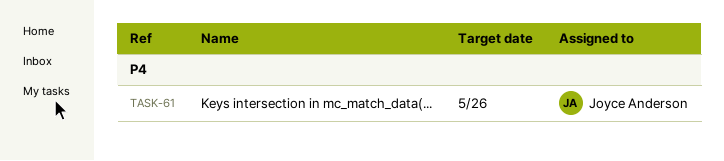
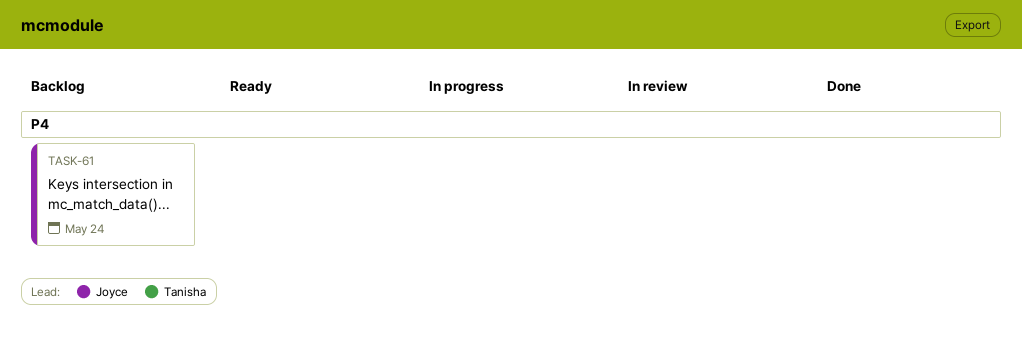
TASK-61, due: May 26 -> May 24

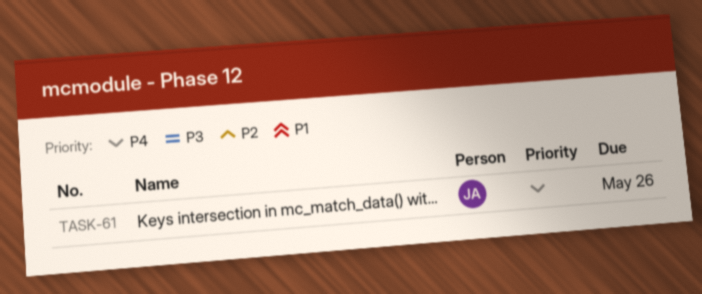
TASK-61, due: May 24 -> May 26

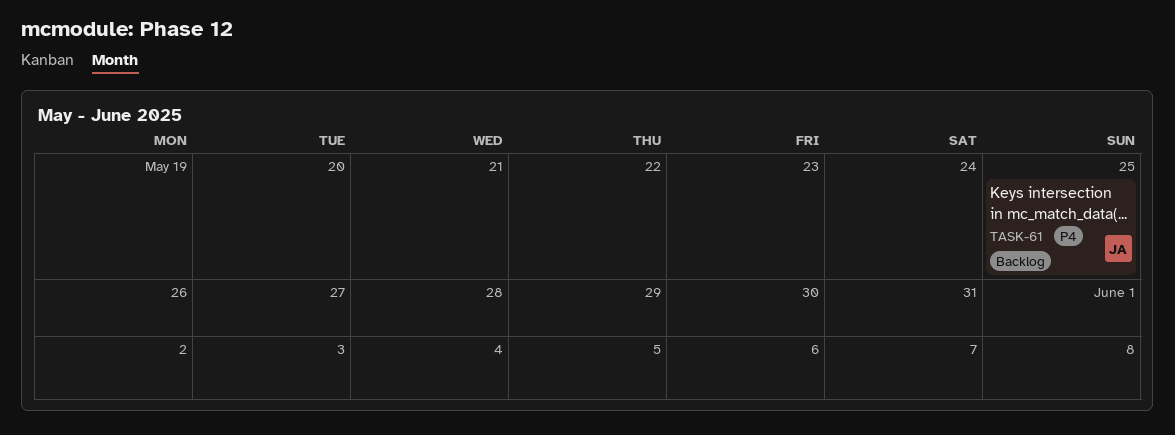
TASK-61, due: May 26 -> May 25

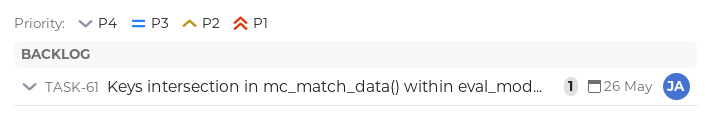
TASK-61, due: May 25 -> May 26

